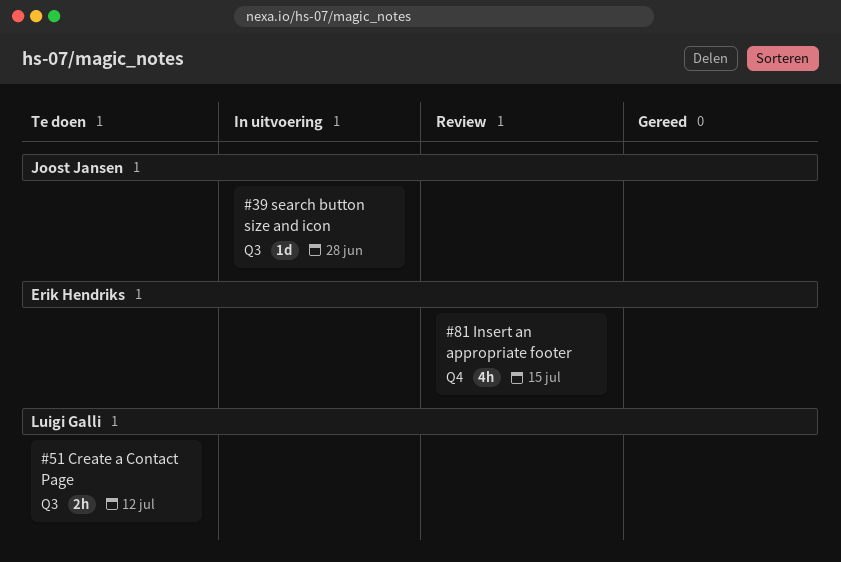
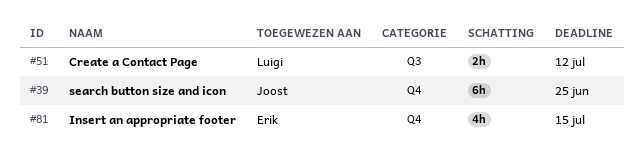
#39, label: Q3 -> Q4
#39, estimate: 1d -> 6h
#39, due: Jun 28 -> Jun 25

